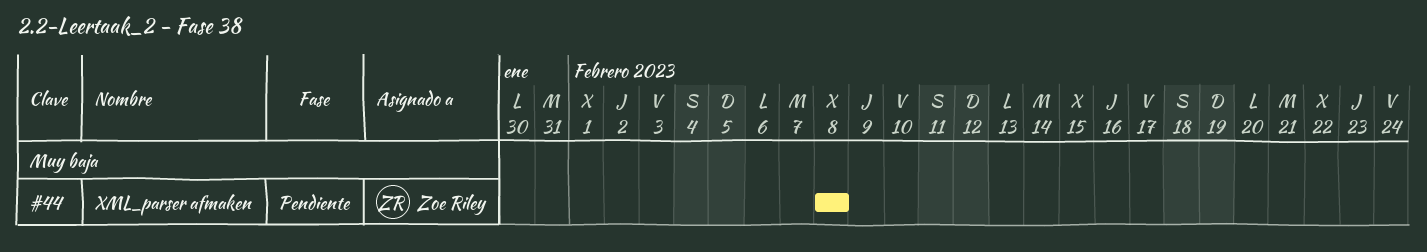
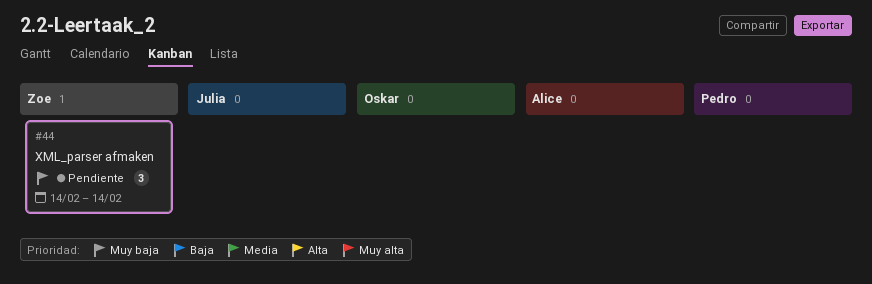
#44, start: Feb 8 -> Feb 14
#44, due: Feb 8 -> Feb 14

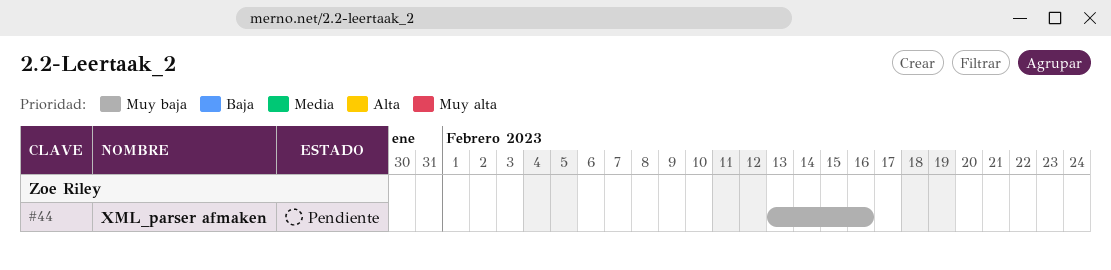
#44, start: Feb 14 -> Feb 13
#44, due: Feb 14 -> Feb 16

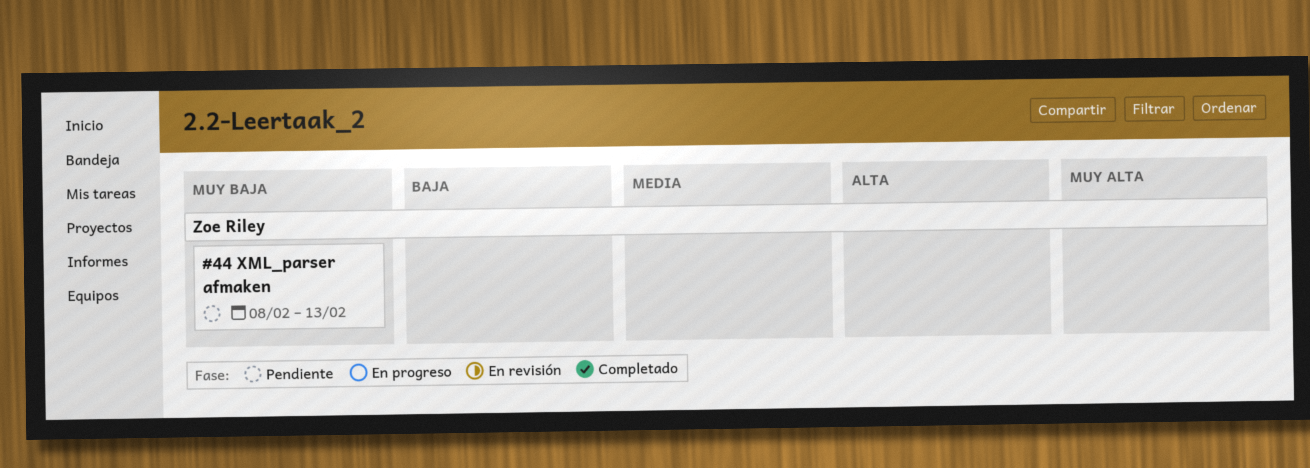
#44, start: Feb 13 -> Feb 8
#44, due: Feb 16 -> Feb 13

